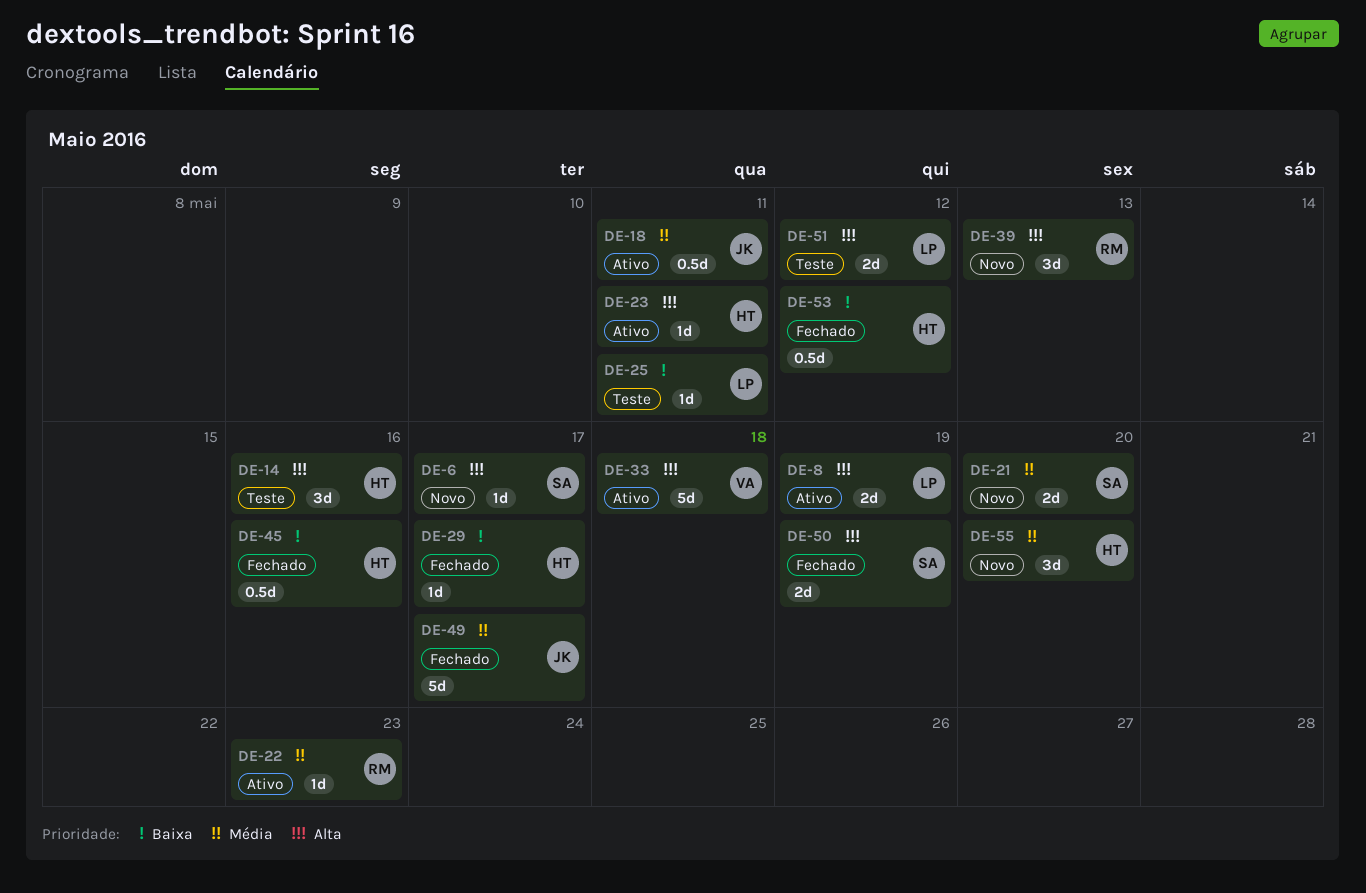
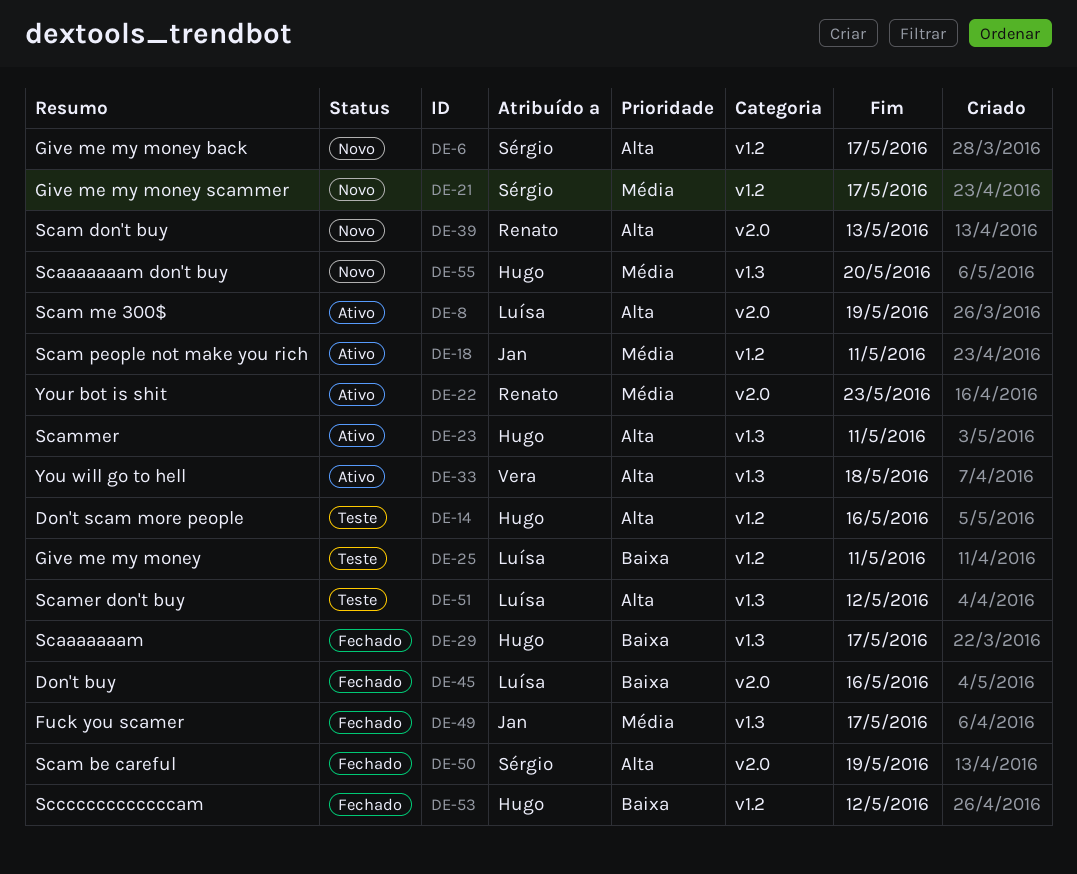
DE-21, due: May 20 -> May 17
DE-45, owner: Hugo -> Luísa

